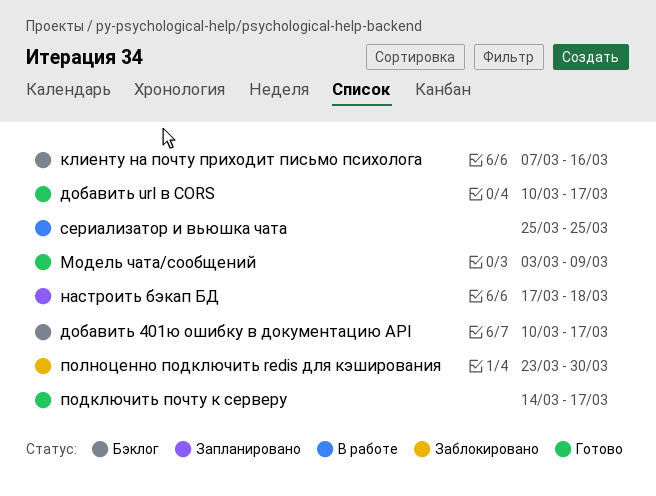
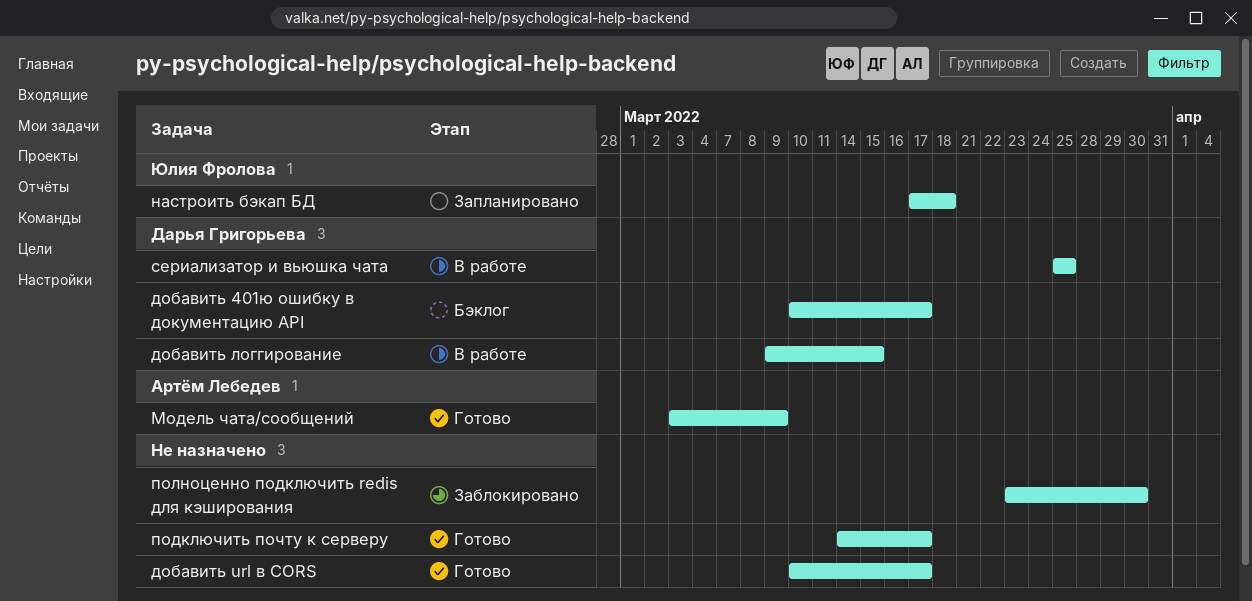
добавить логгирование: none -> present
клиенту на почту приходит письмо психолога: present -> none

